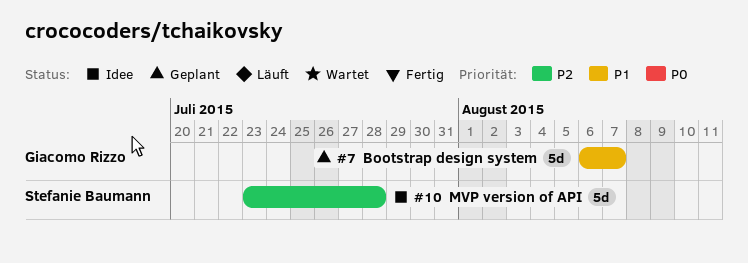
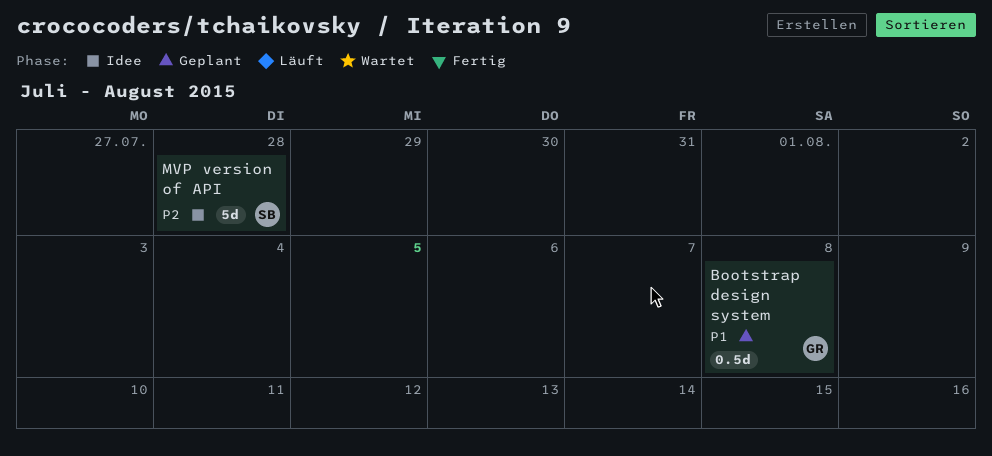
Bootstrap design system, estimate: 5d -> 0.5d
Bootstrap design system, due: Aug 7 -> Aug 8

